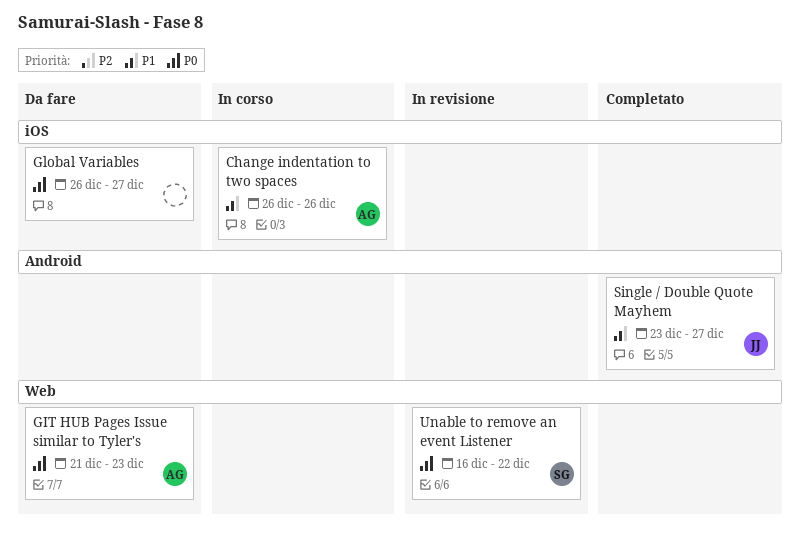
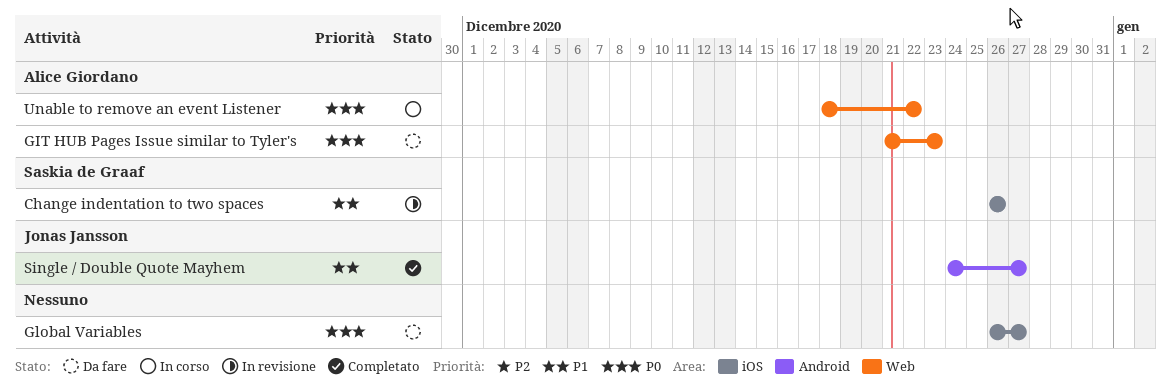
Change indentation to two spaces, status: In corso -> In revisione
Change indentation to two spaces, owner: Alice Giordano -> Saskia de Graaf
Single / Double Quote Mayhem, start: Dec 23 -> Dec 24
Unable to remove an event Listener, status: In revisione -> In corso
Unable to remove an event Listener, owner: Saskia de Graaf -> Alice Giordano
Unable to remove an event Listener, start: Dec 16 -> Dec 18

